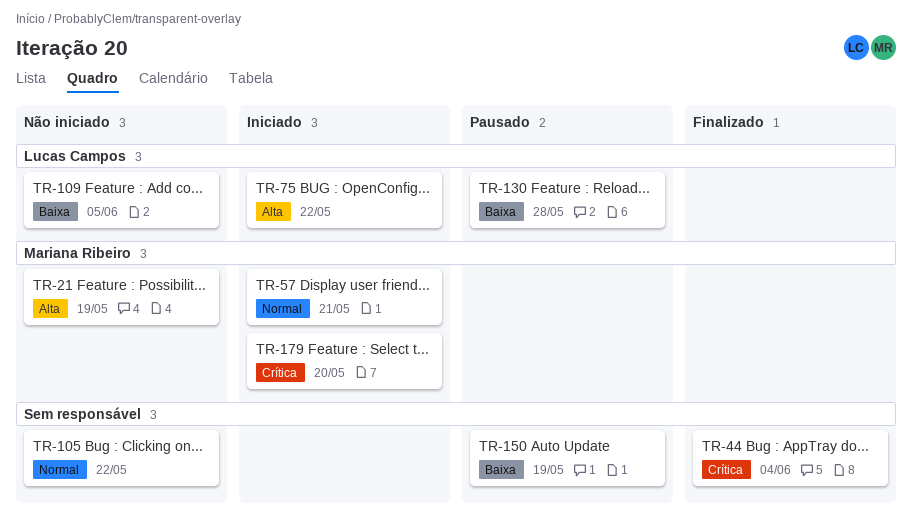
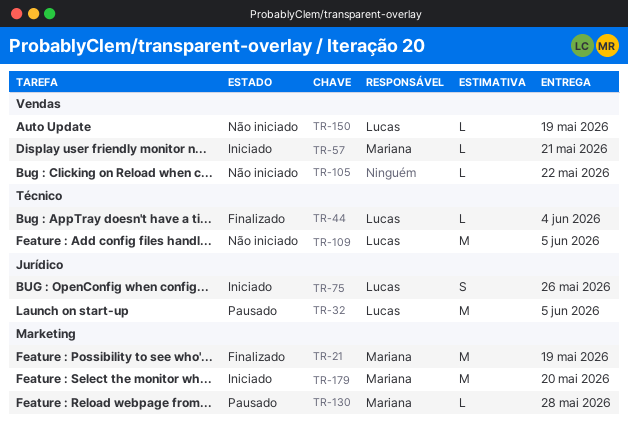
TR-21, status: Não iniciado -> Finalizado
TR-32: none -> present
TR-44, owner: none -> Lucas Campos
TR-75, due: May 22 -> May 26
TR-130, owner: Lucas Campos -> Mariana Ribeiro
TR-150, status: Pausado -> Não iniciado
TR-150, owner: none -> Lucas Campos

